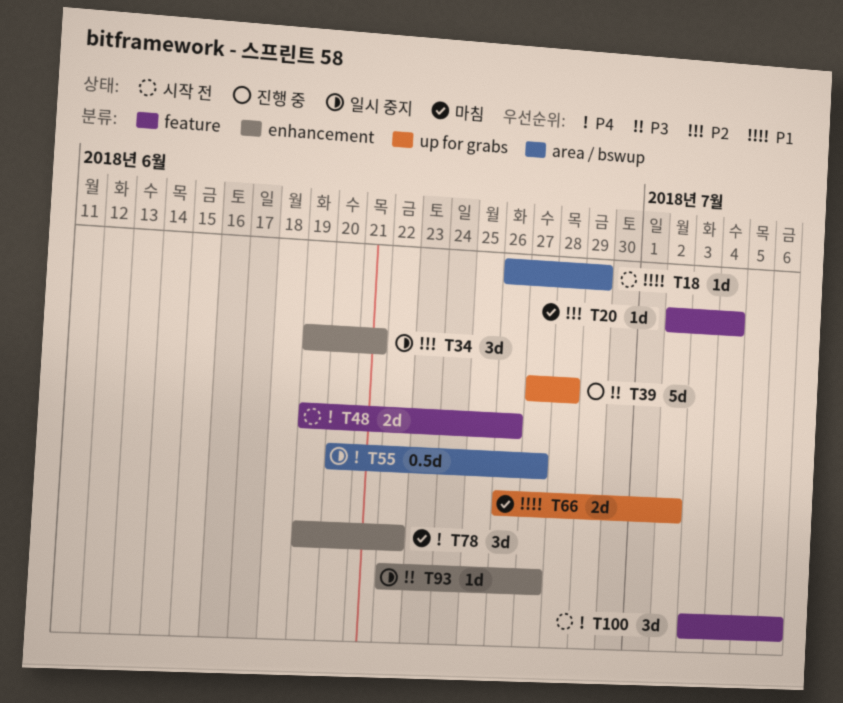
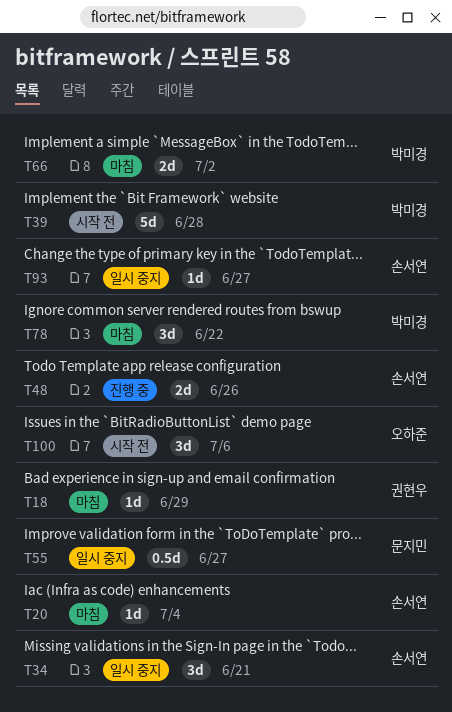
T18, status: 시작 전 -> 마침
T39, status: 진행 중 -> 시작 전
T48, status: 시작 전 -> 진행 중

